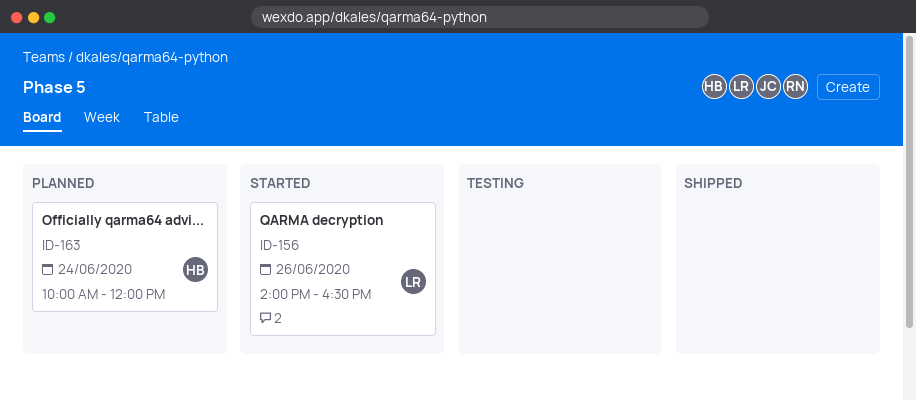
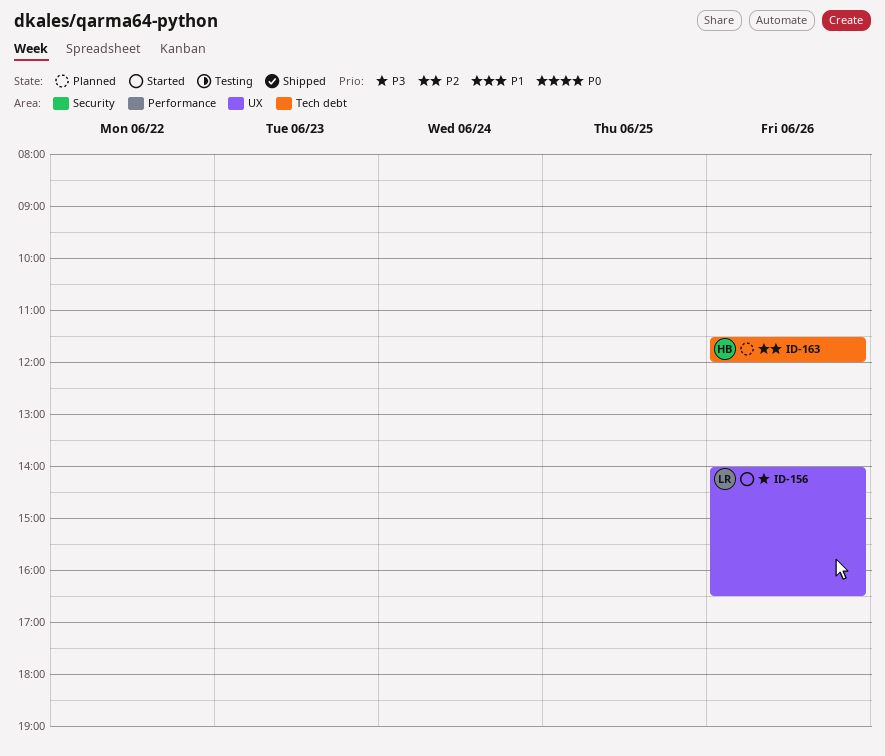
ID-163, day: Jun 24 -> Jun 26
ID-163, begins: 10:00 -> 11:30

